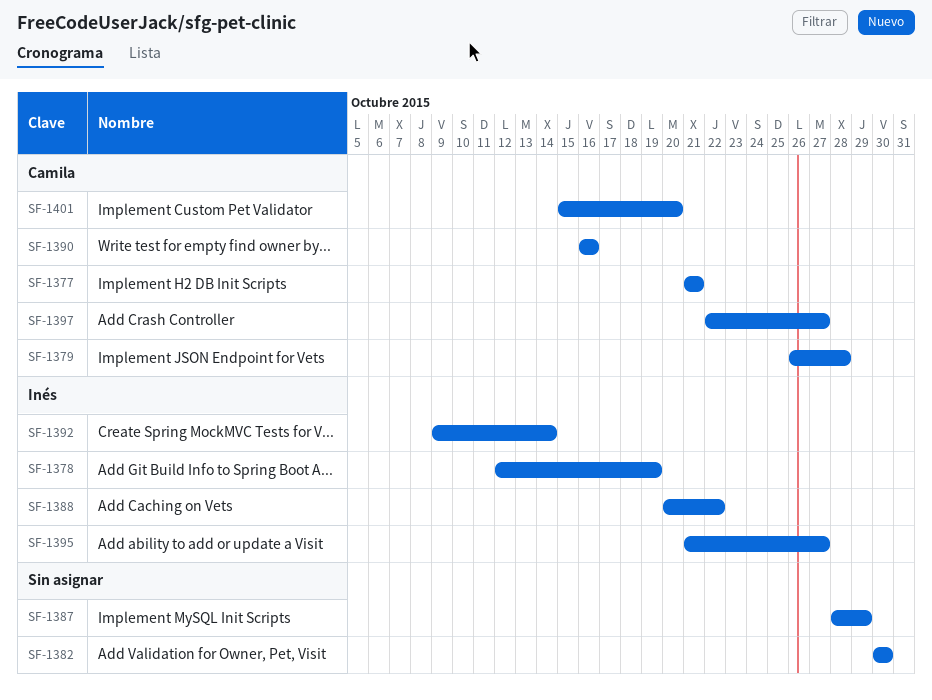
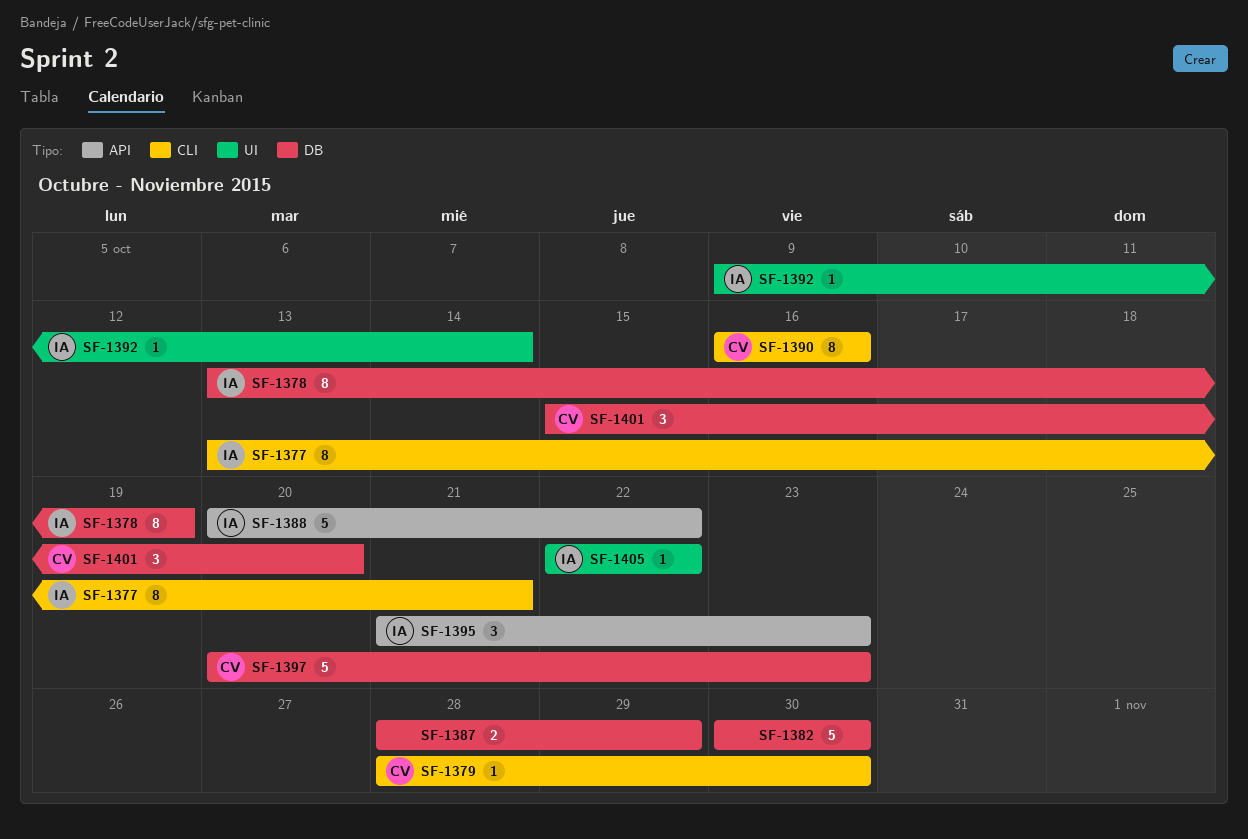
SF-1377, owner: Camila -> Inés
SF-1377, start: Oct 21 -> Oct 13
SF-1378, start: Oct 12 -> Oct 13
SF-1379, start: Oct 26 -> Oct 28
SF-1379, due: Oct 28 -> Oct 30
SF-1395, due: Oct 27 -> Oct 23
SF-1397, start: Oct 22 -> Oct 20
SF-1397, due: Oct 27 -> Oct 23
SF-1405: none -> present

